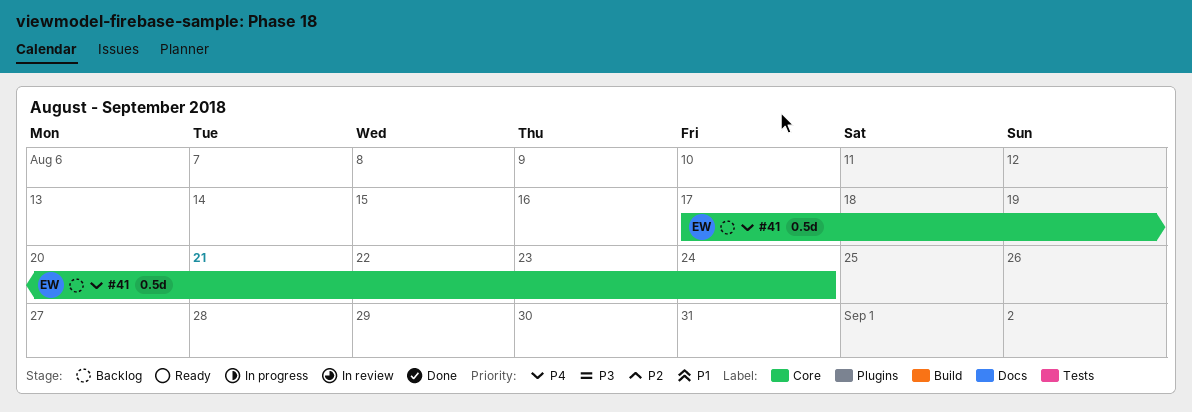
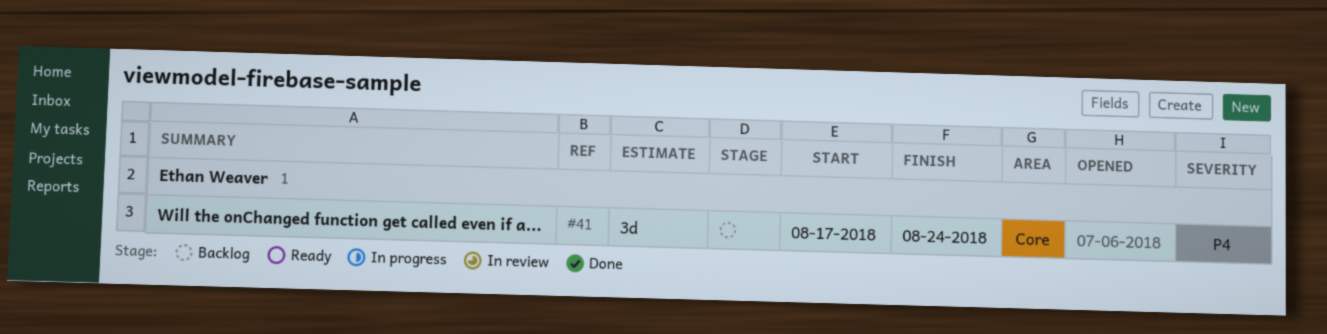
#41, estimate: 0.5d -> 3d

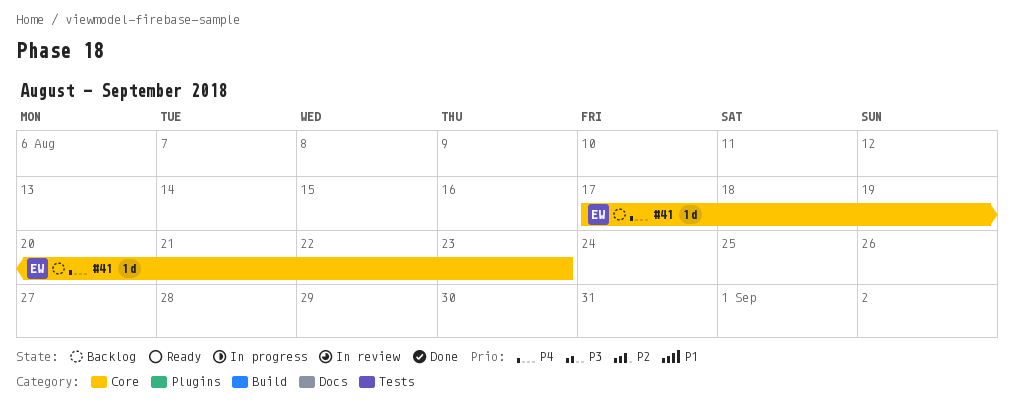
#41, estimate: 3d -> 1d
#41, due: Aug 24 -> Aug 23

